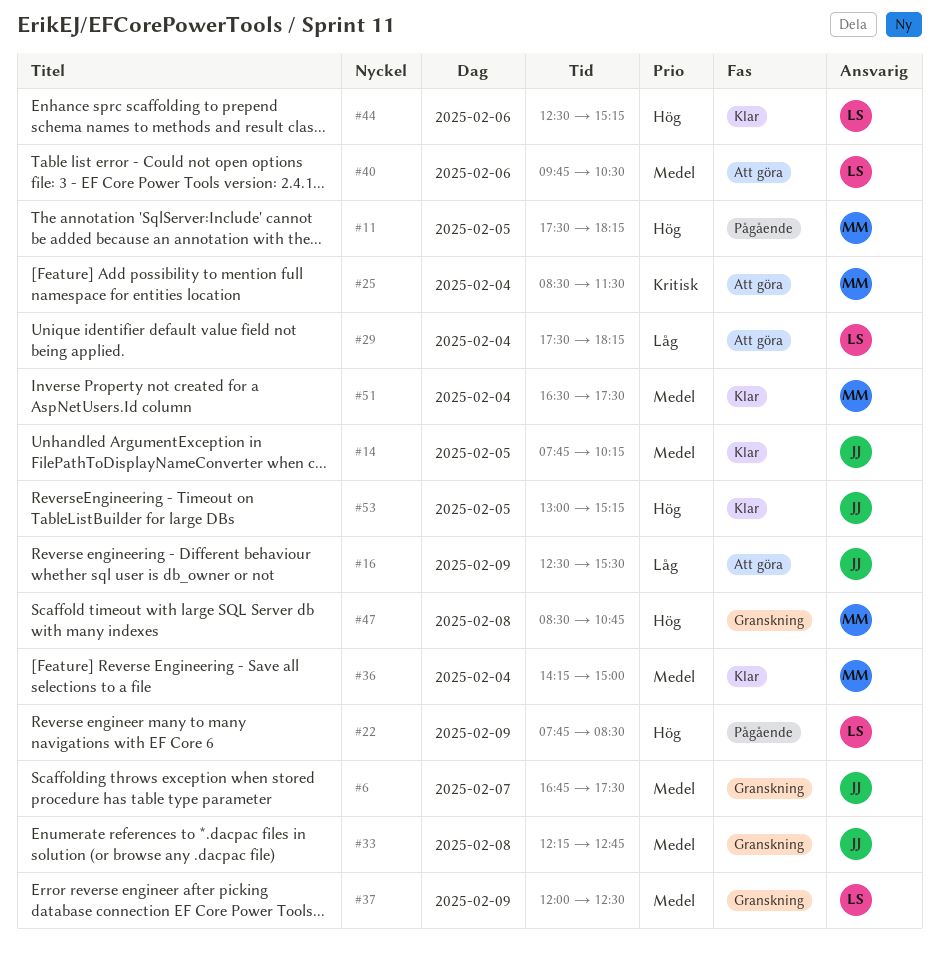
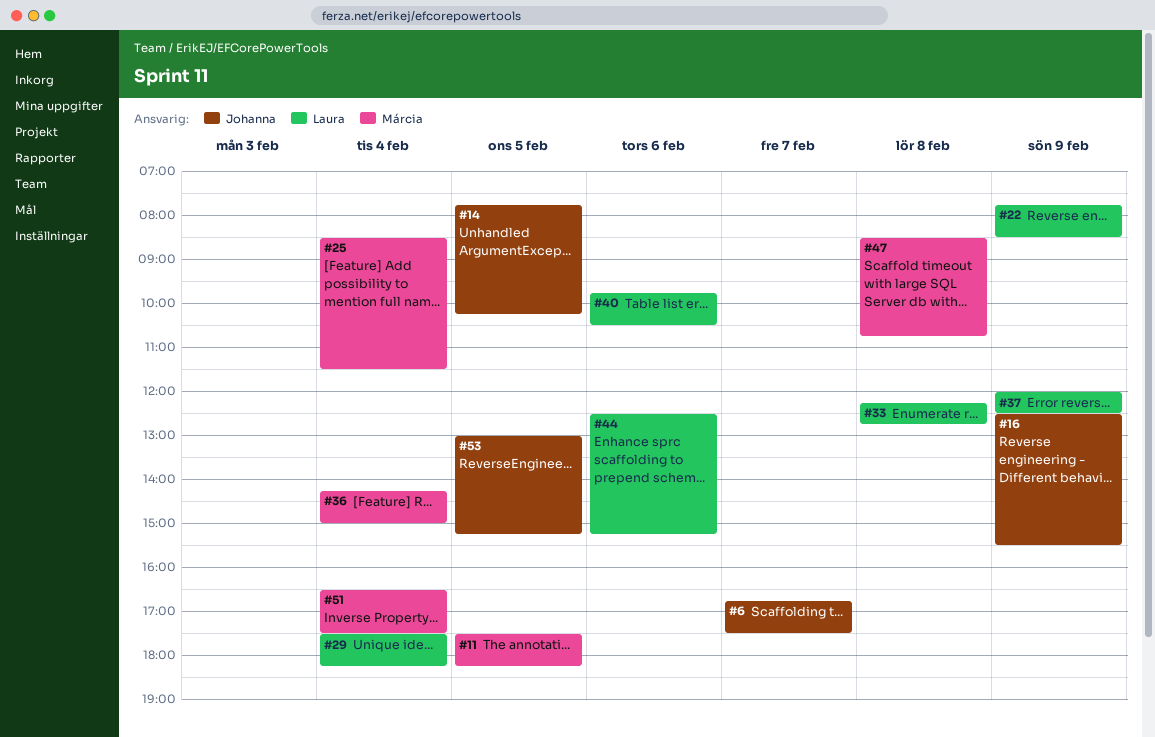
#33, owner: Johanna -> Laura

